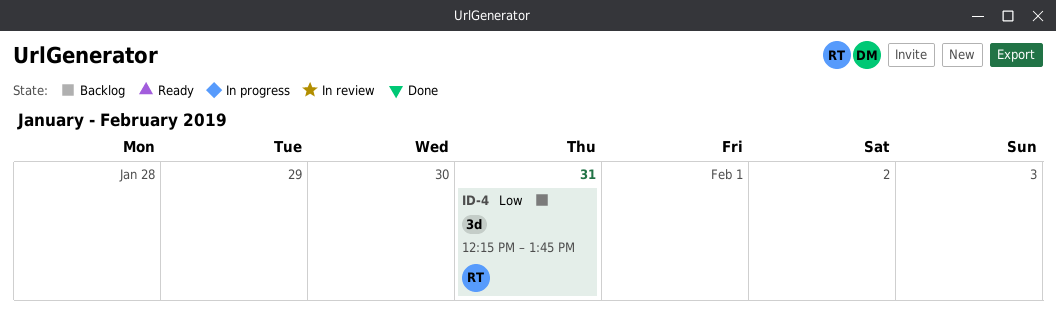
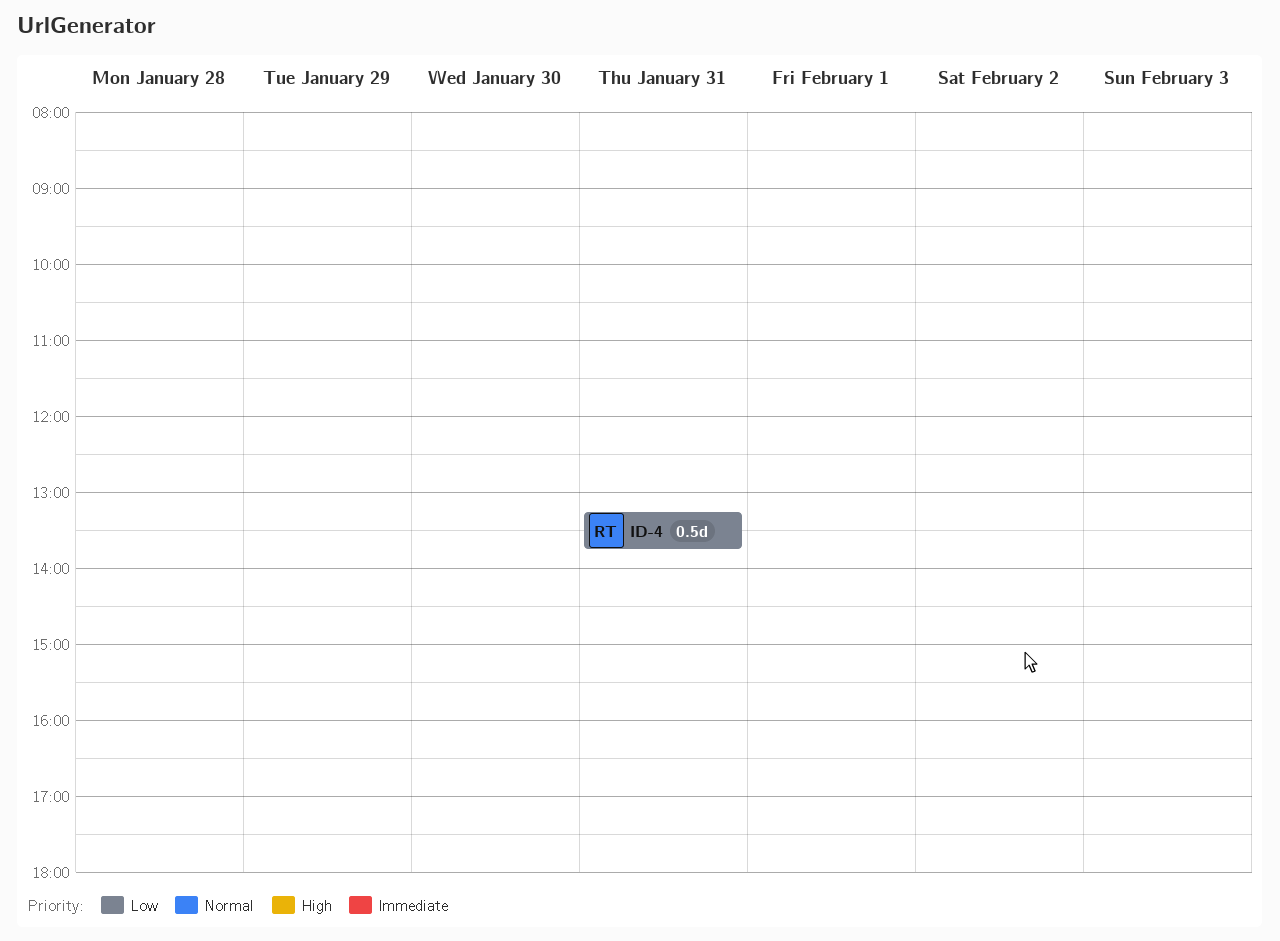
ID-4, estimate: 3d -> 0.5d
ID-4, begins: 12:15 -> 13:15

